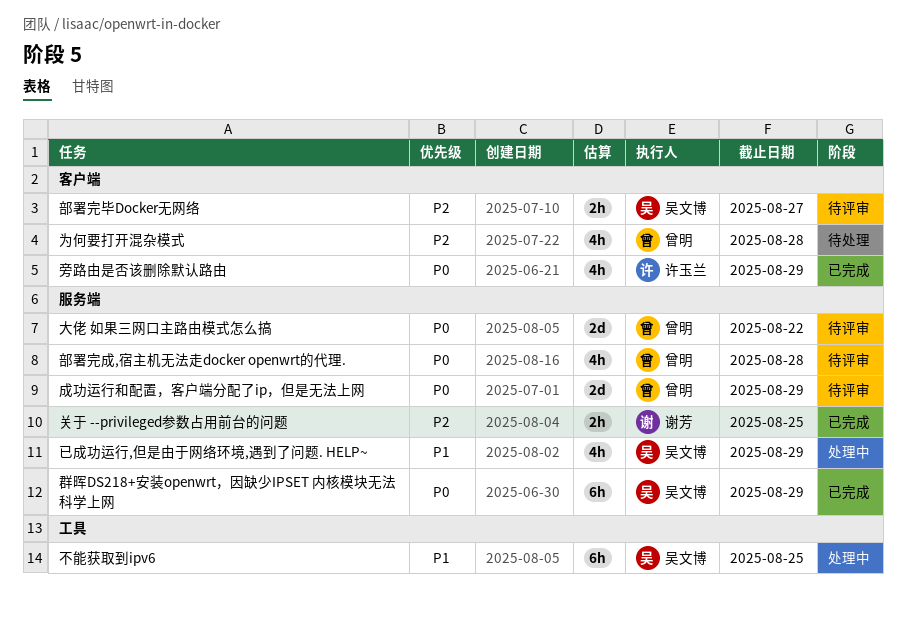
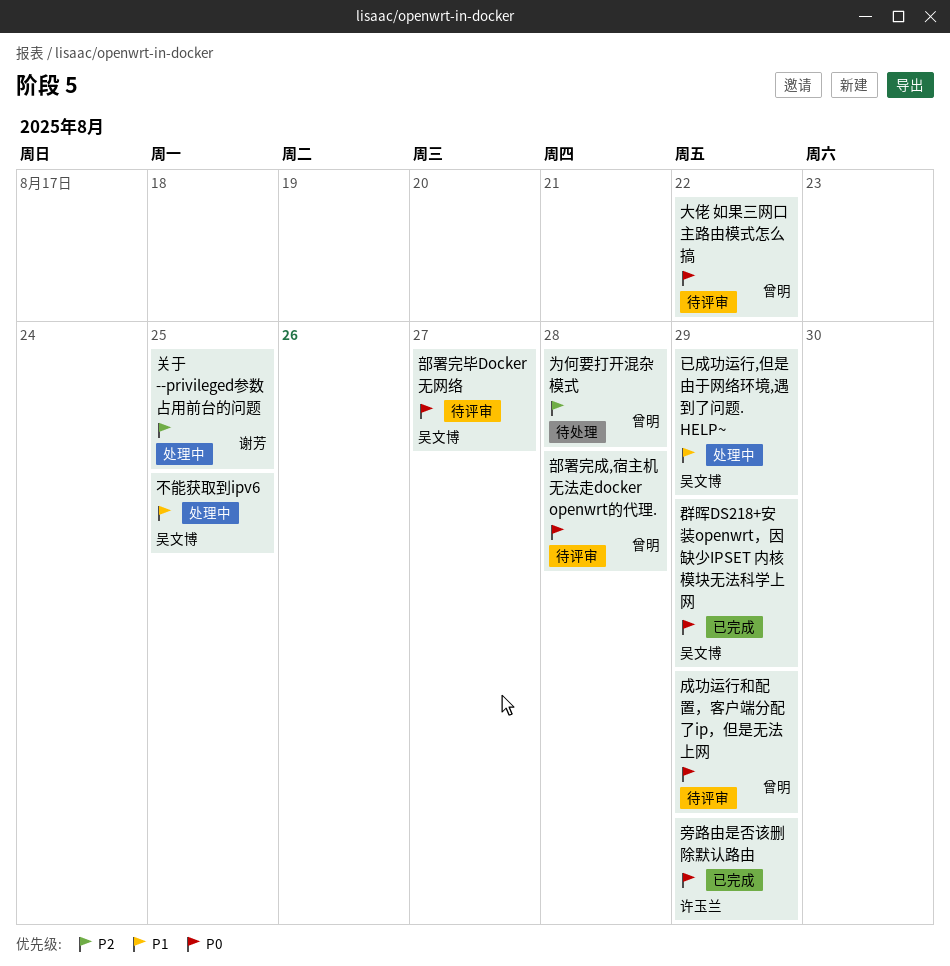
关于 --privileged参数占用前台的问题, status: 已完成 -> 处理中
部署完毕Docker无网络, priority: P2 -> P0

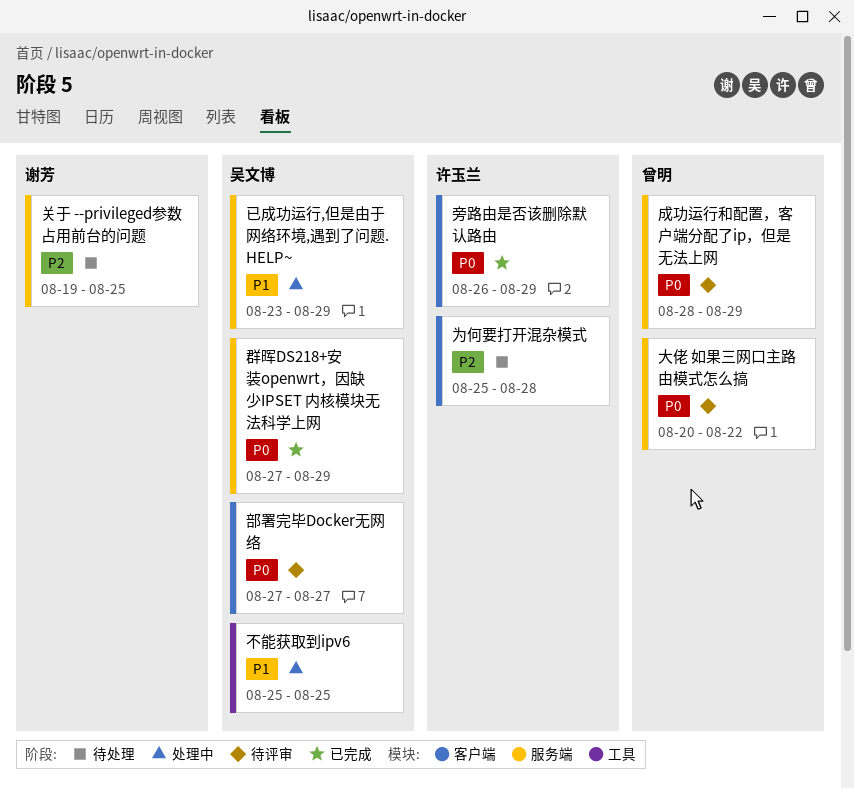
为何要打开混杂模式, owner: 曾明 -> 许玉兰
关于 --privileged参数占用前台的问题, status: 处理中 -> 待处理
部署完成,宿主机无法走docker openwrt的代理.: present -> none

